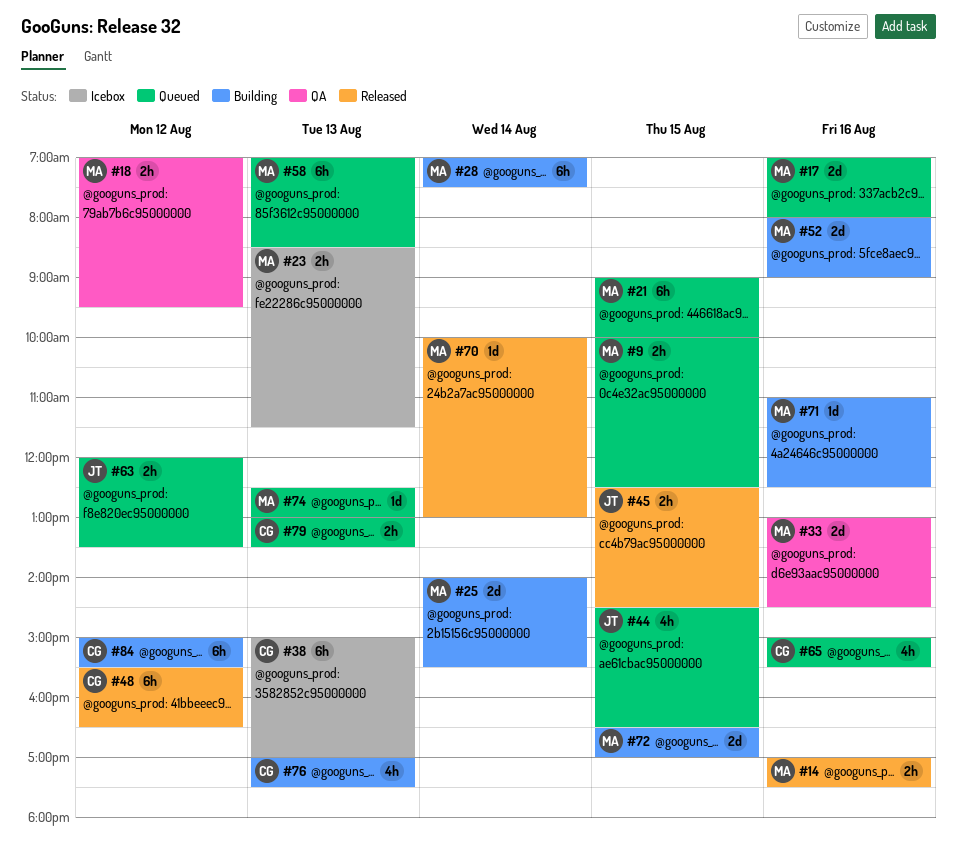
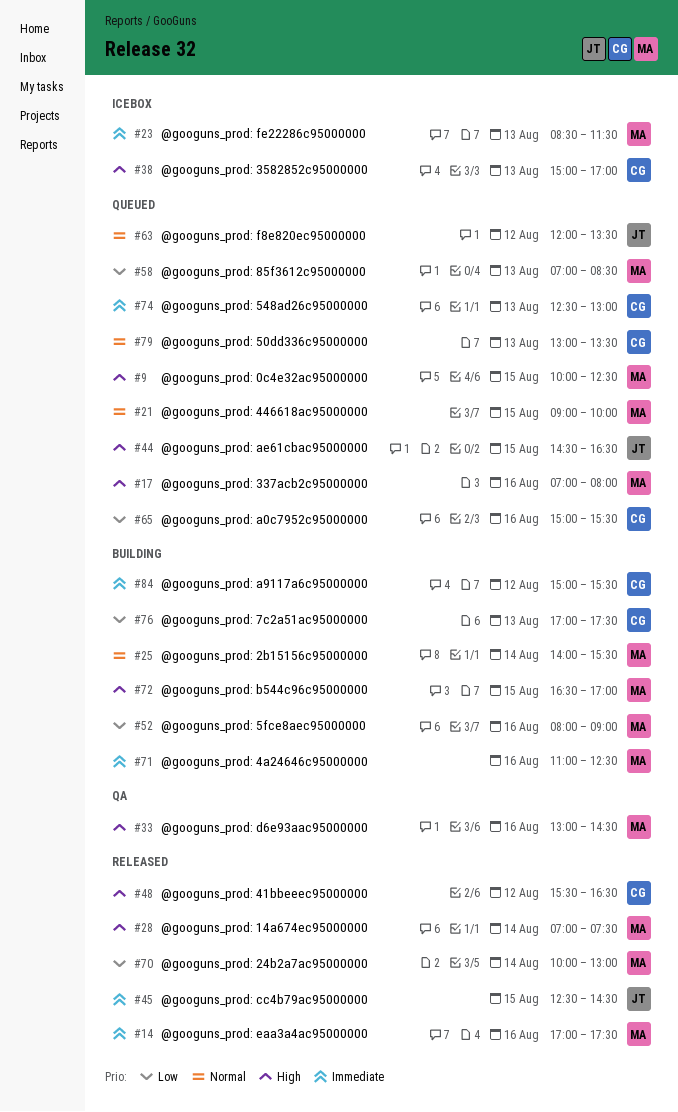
#18: present -> none
#28, status: Building -> Released
#74, owner: MA -> CG

